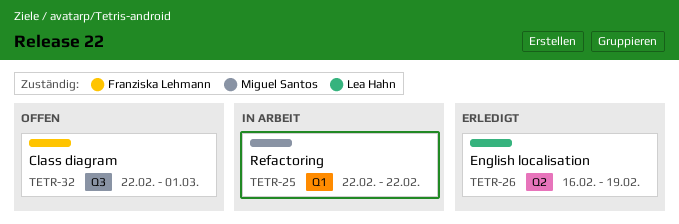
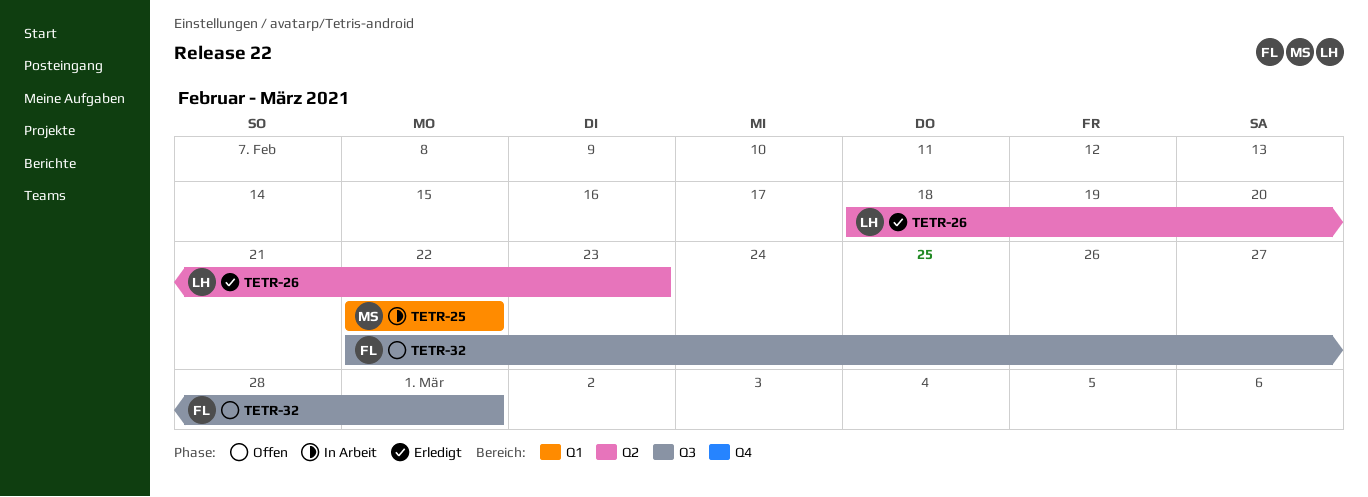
TETR-26, start: Feb 16 -> Feb 18
TETR-26, due: Feb 19 -> Feb 23

